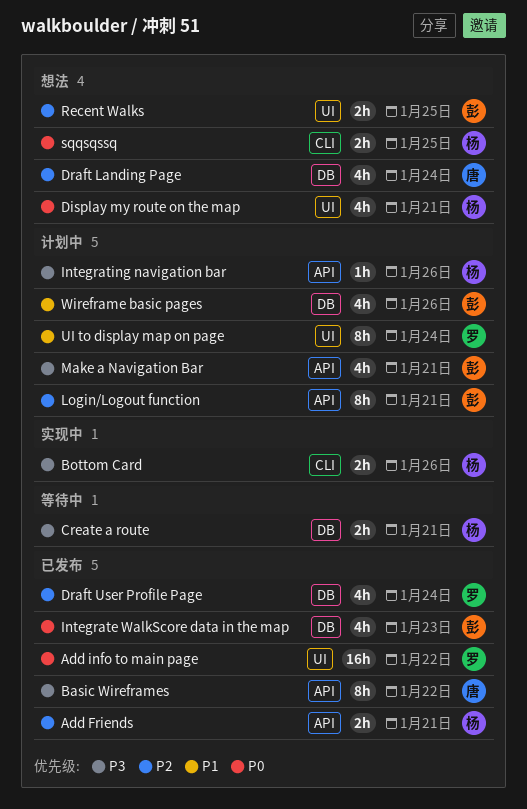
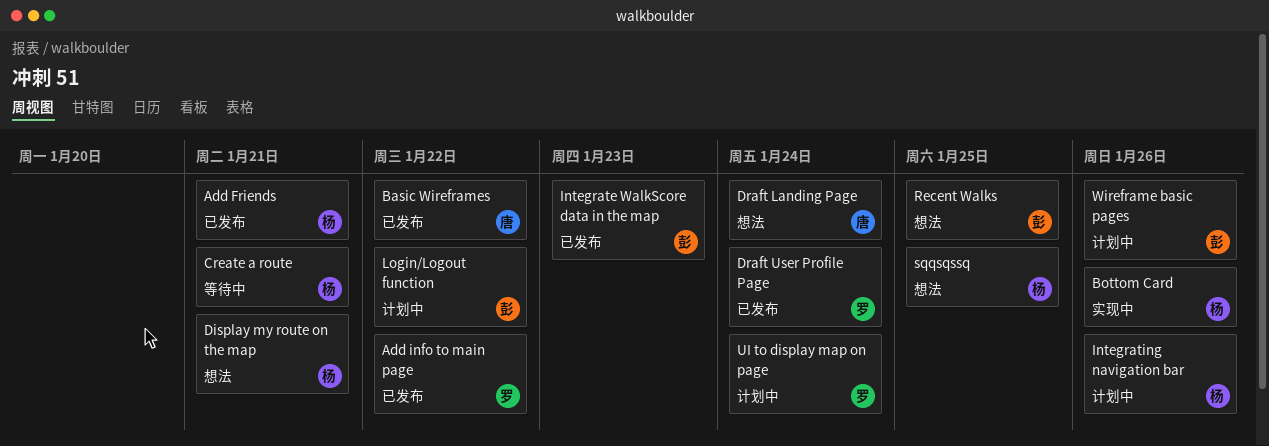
Login/Logout function, due: Jan 21 -> Jan 22
Make a Navigation Bar: present -> none

